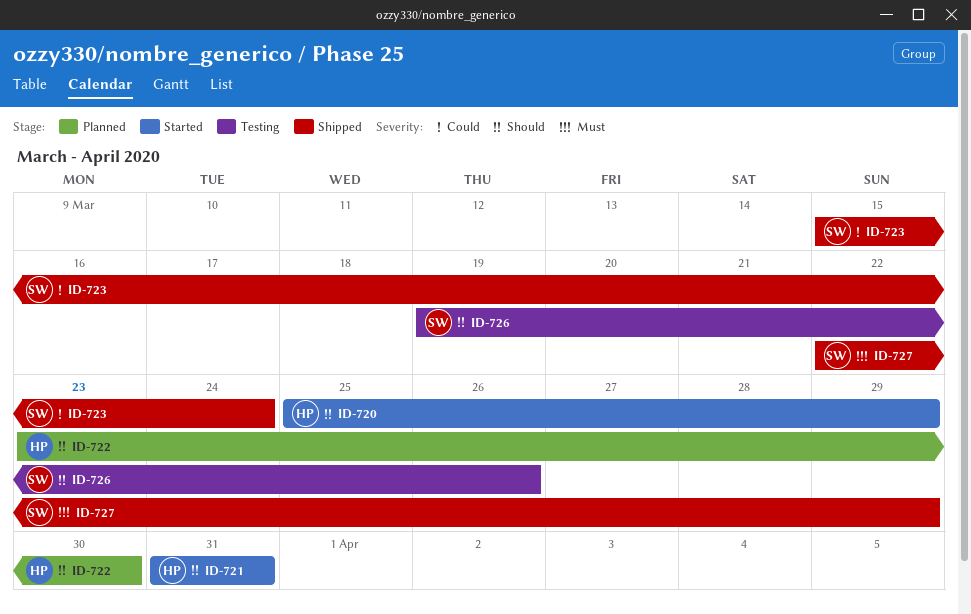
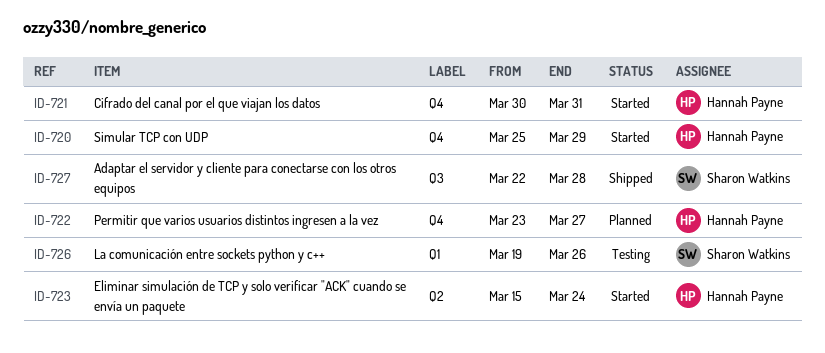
ID-721, start: Mar 31 -> Mar 30
ID-722, due: Mar 30 -> Mar 27
ID-723, status: Shipped -> Started
ID-723, owner: Sharon Watkins -> Hannah Payne
ID-727, due: Mar 29 -> Mar 28

